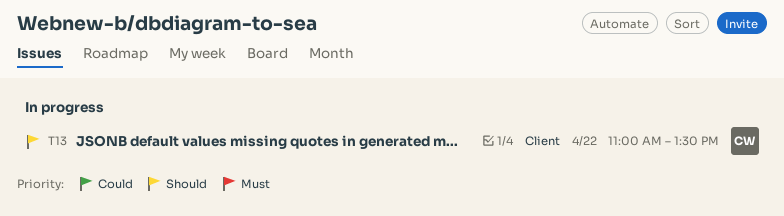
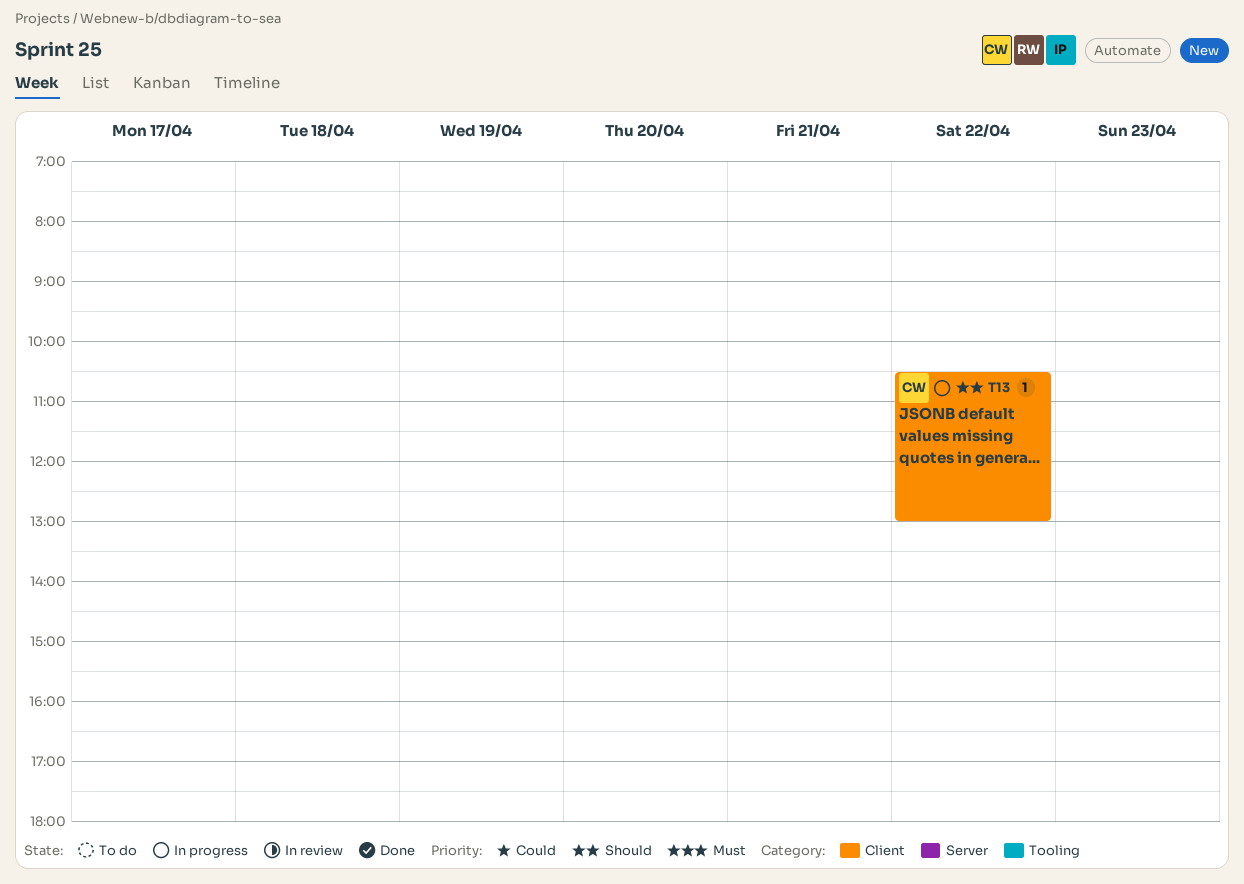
T13, begins: 11:00 -> 10:30
T13, ends: 13:30 -> 13:00

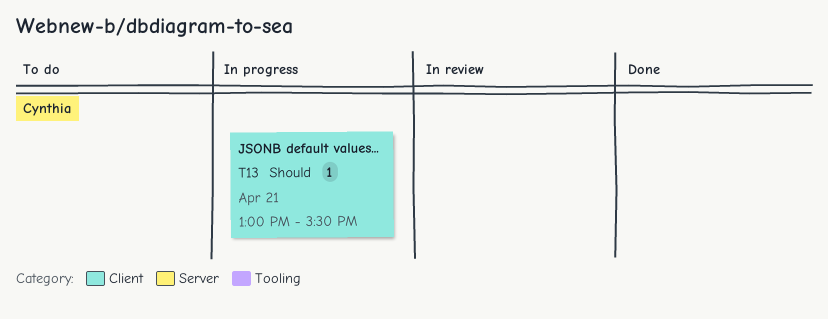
T13, day: Apr 22 -> Apr 21
T13, begins: 10:30 -> 13:00
T13, ends: 13:00 -> 15:30

